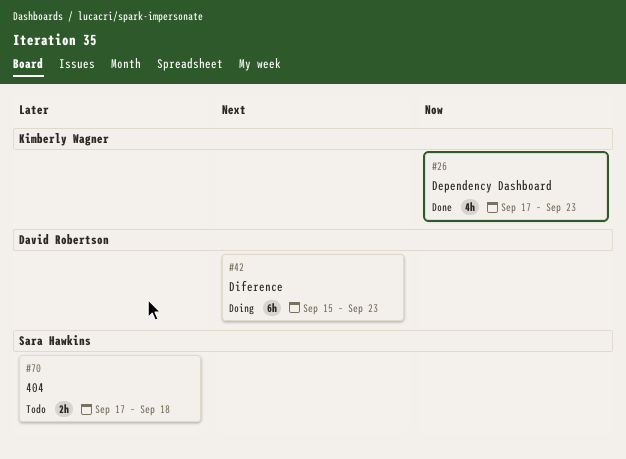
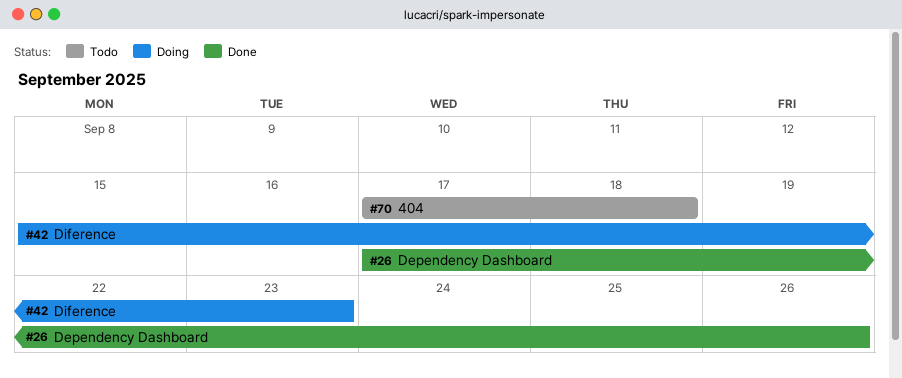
#26, due: Sep 23 -> Sep 26

